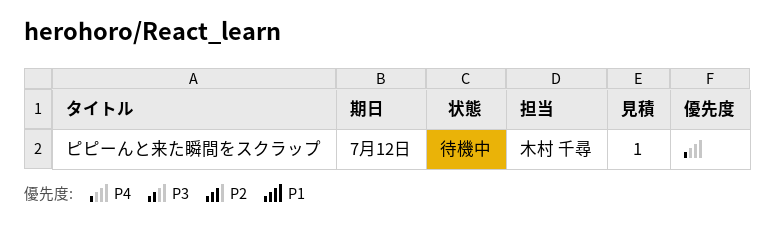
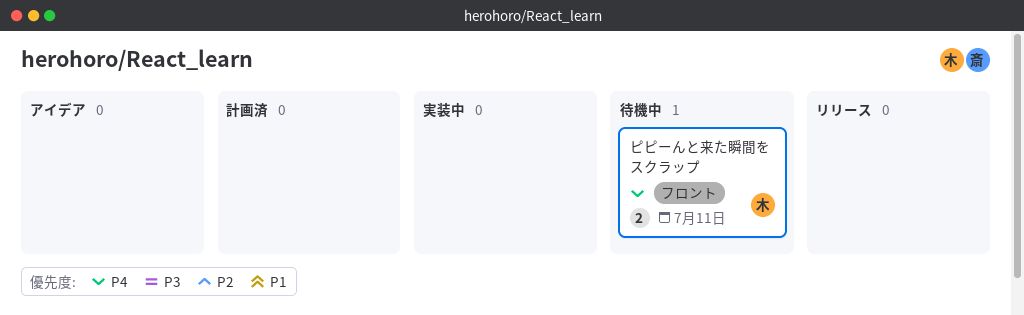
ピピーんと来た瞬間をスクラップ, estimate: 1 -> 2
ピピーんと来た瞬間をスクラップ, due: Jul 12 -> Jul 11

